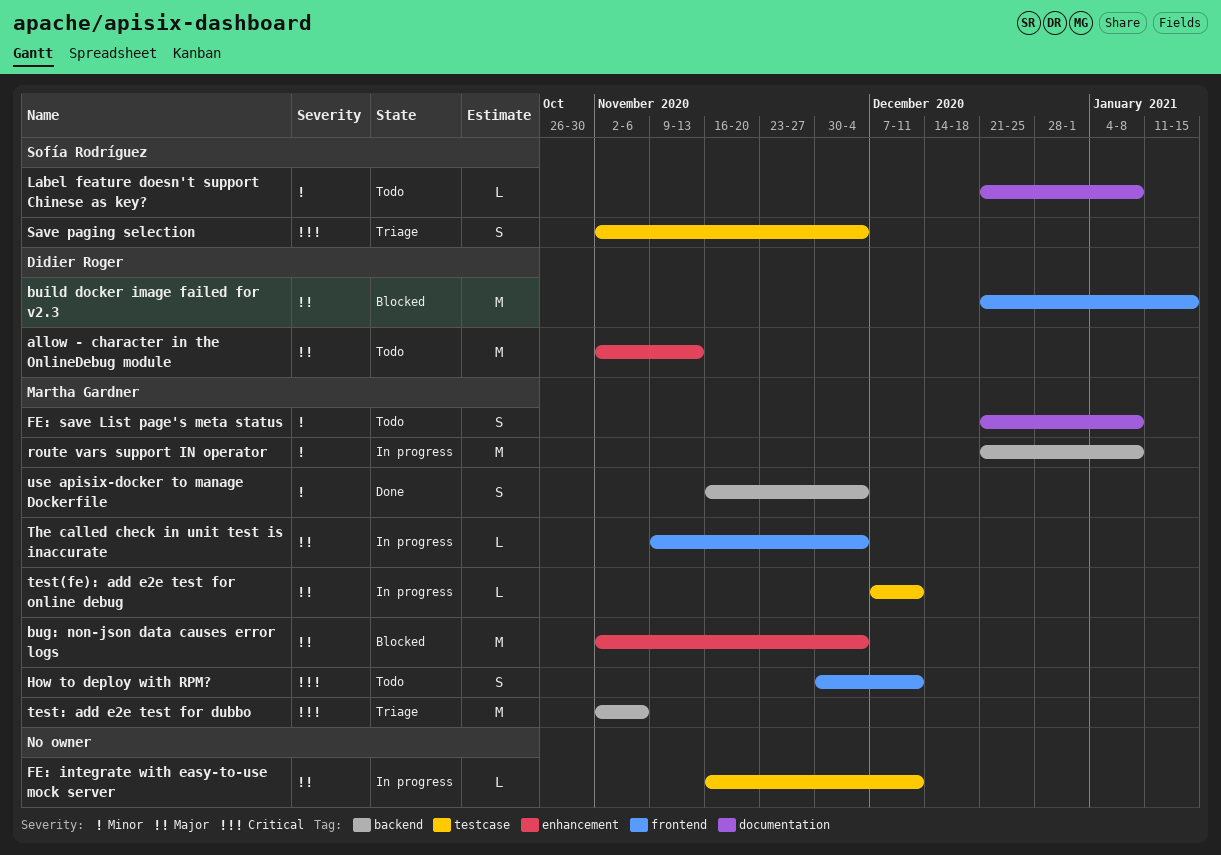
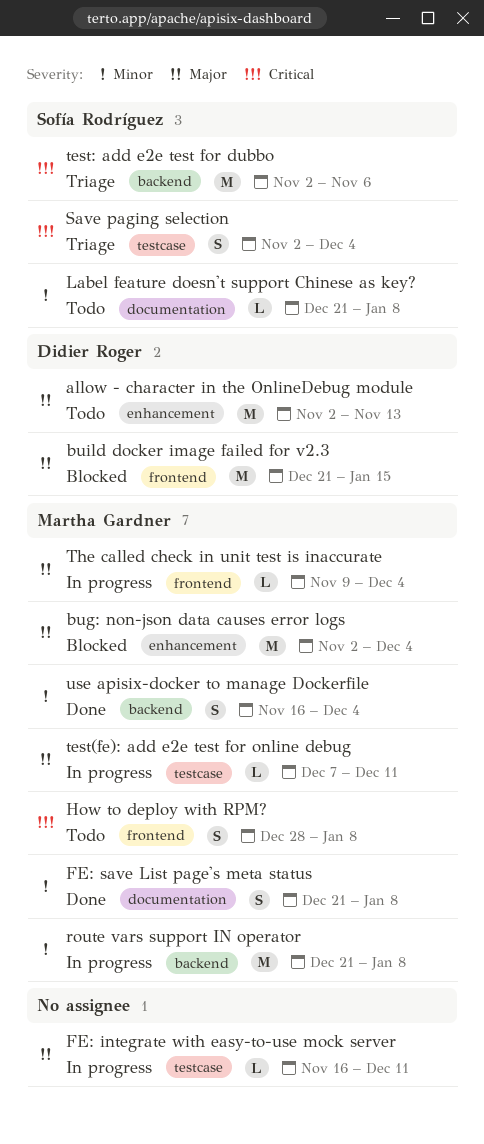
FE: save List page's meta status, status: Todo -> Done
How to deploy with RPM?, start: Nov 30 -> Dec 28
How to deploy with RPM?, due: Dec 11 -> Jan 8
test: add e2e test for dubbo, owner: Martha Gardner -> Sofía Rodríguez

